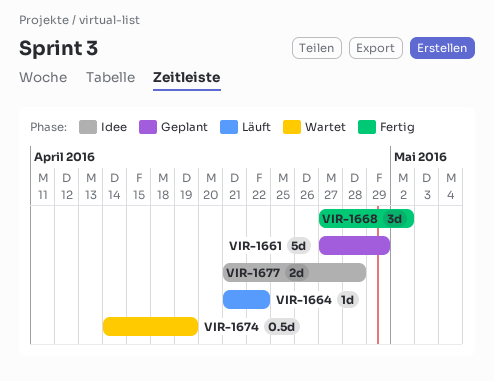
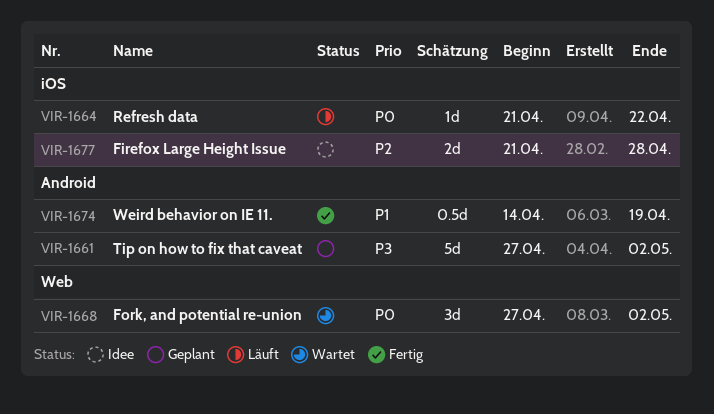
VIR-1661, due: Apr 29 -> May 2
VIR-1668, status: Fertig -> Wartet
VIR-1674, status: Wartet -> Fertig

